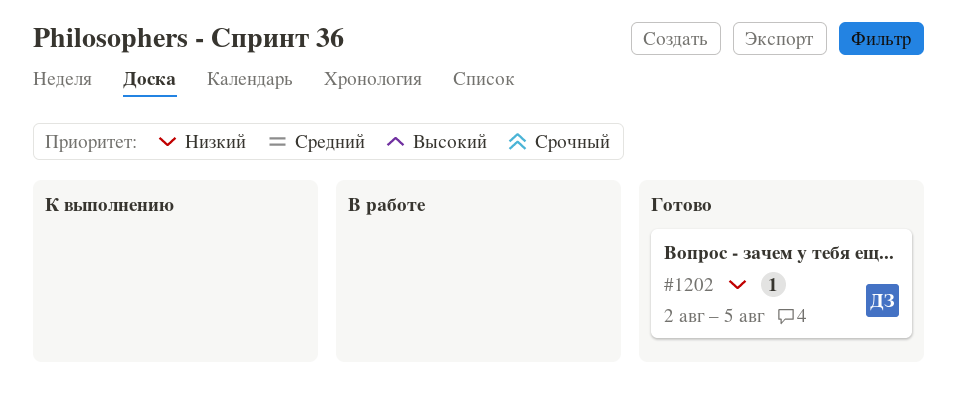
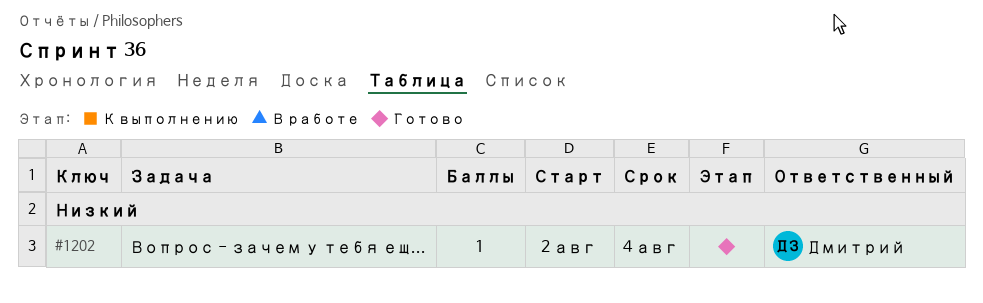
#1202, due: Aug 5 -> Aug 4

